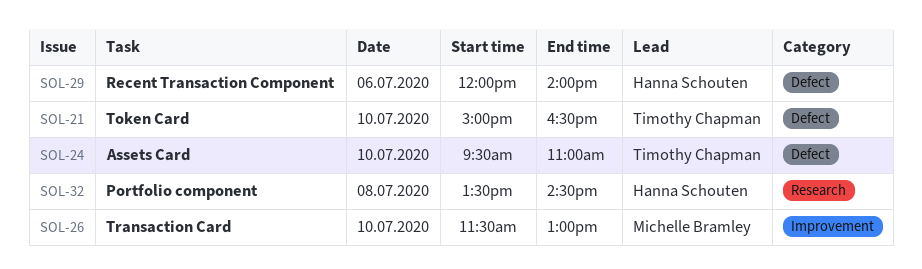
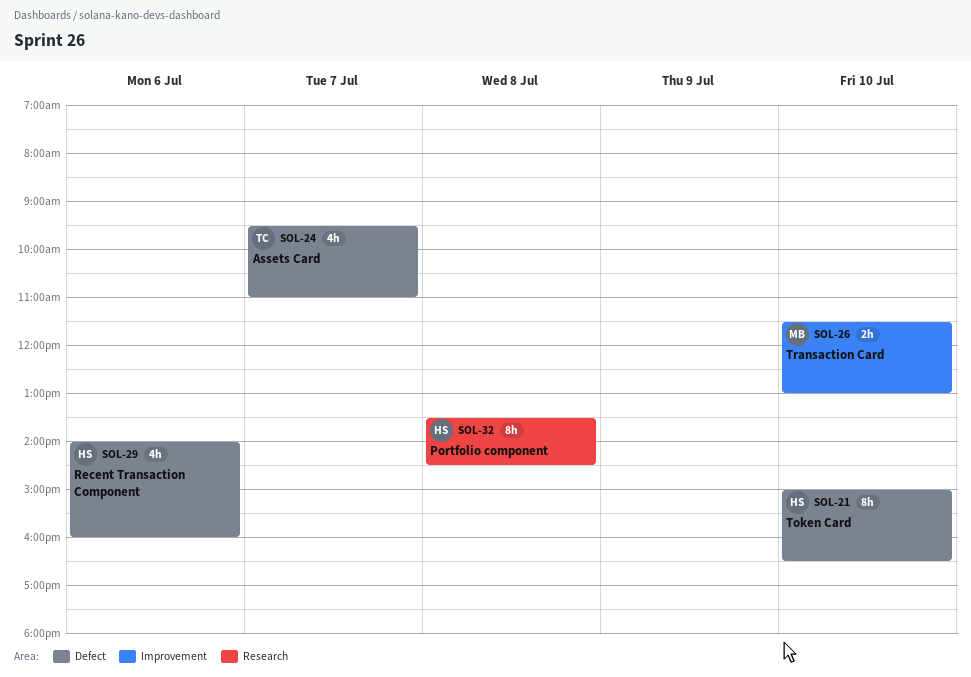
SOL-21, owner: Timothy Chapman -> Hanna Schouten
SOL-24, day: Jul 10 -> Jul 7
SOL-29, begins: 12:00 -> 14:00
SOL-29, ends: 14:00 -> 16:00

